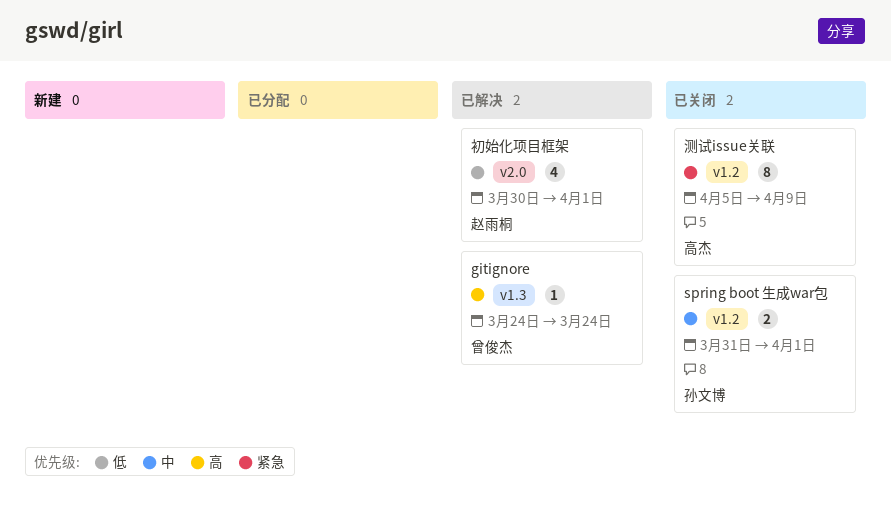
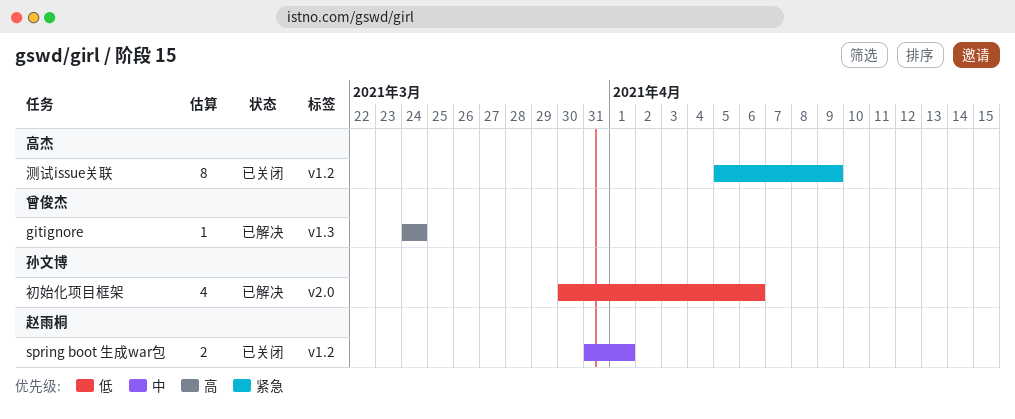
spring boot 生成war包, owner: 孙文博 -> 赵雨桐
初始化项目框架, owner: 赵雨桐 -> 孙文博
初始化项目框架, due: Apr 1 -> Apr 6

